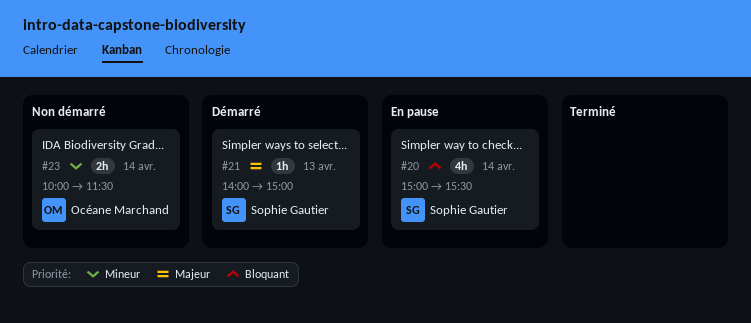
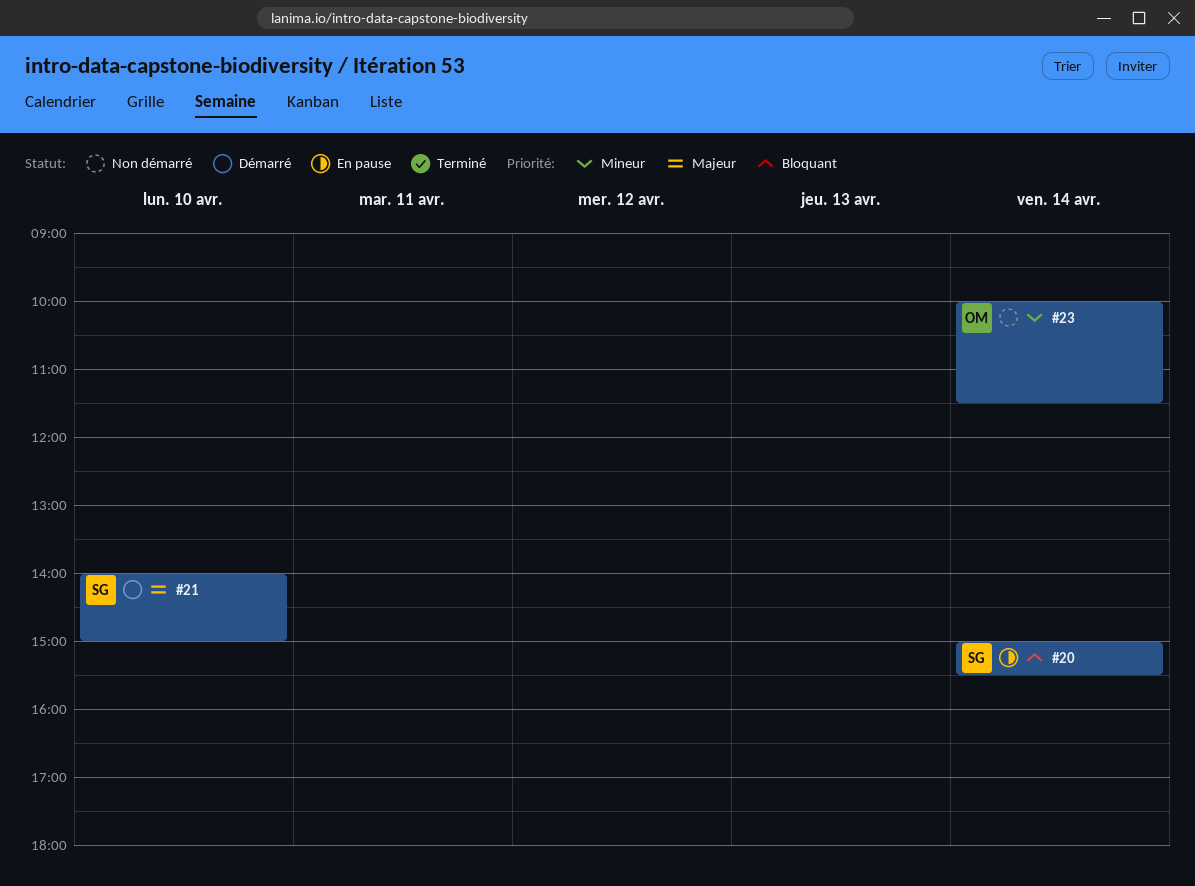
#21, day: Apr 13 -> Apr 10

